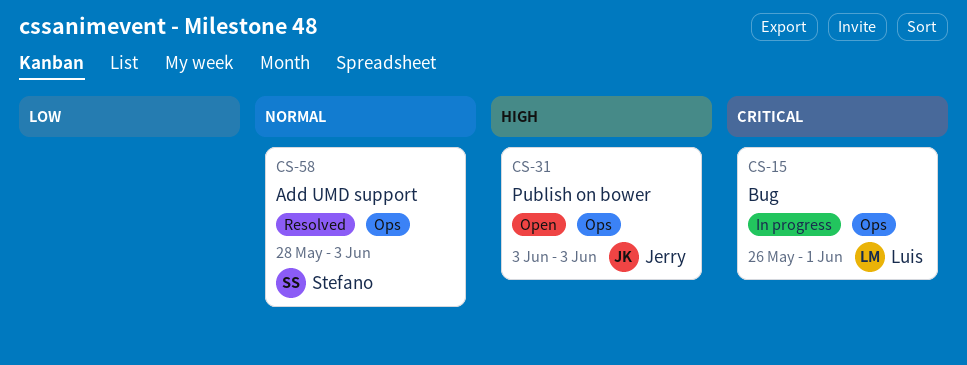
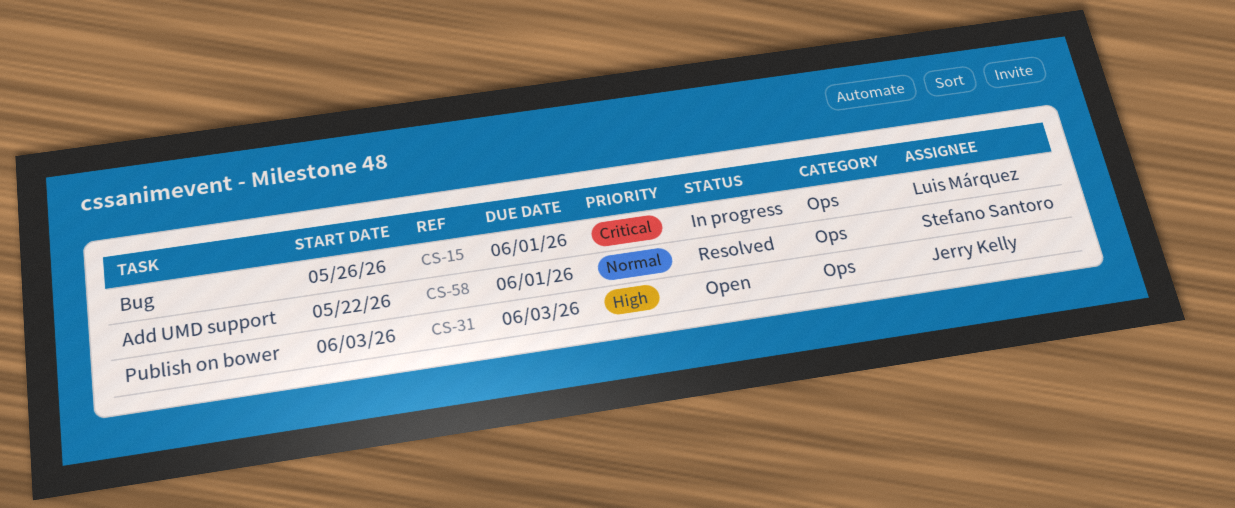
CS-58, start: May 28 -> May 22
CS-58, due: Jun 3 -> Jun 1

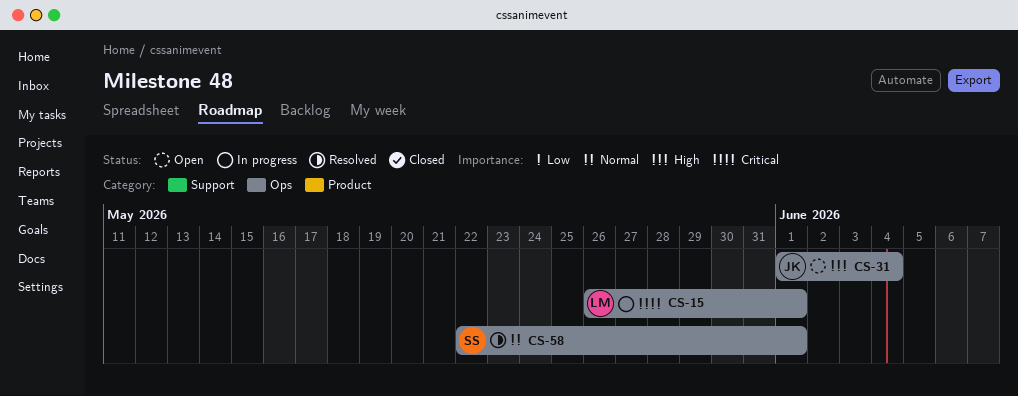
CS-31, start: Jun 3 -> Jun 1
CS-31, due: Jun 3 -> Jun 4

